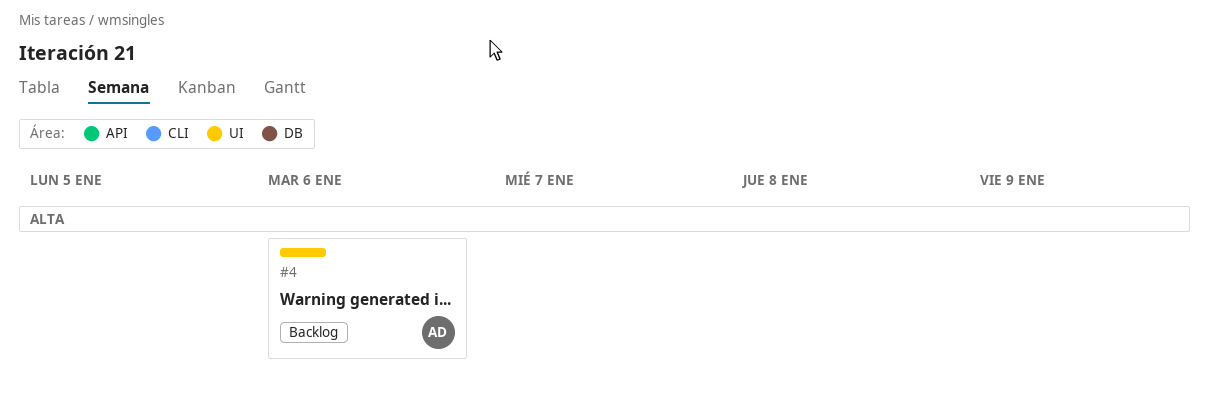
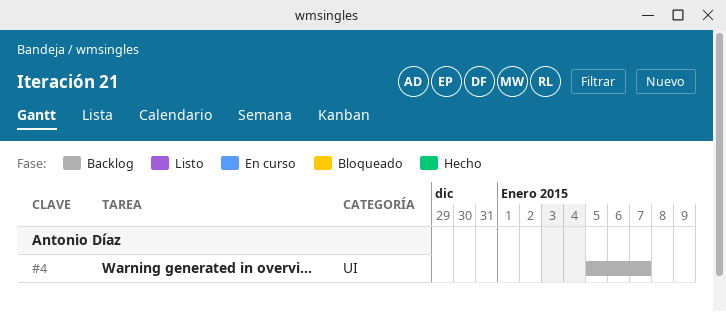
#4, due: Jan 6 -> Jan 7

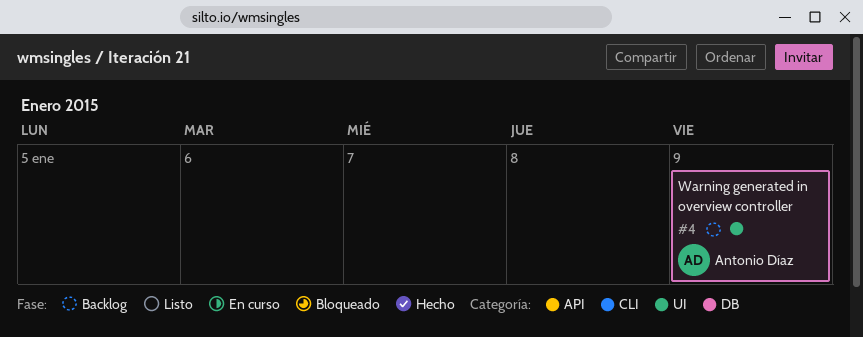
#4, due: Jan 7 -> Jan 9

